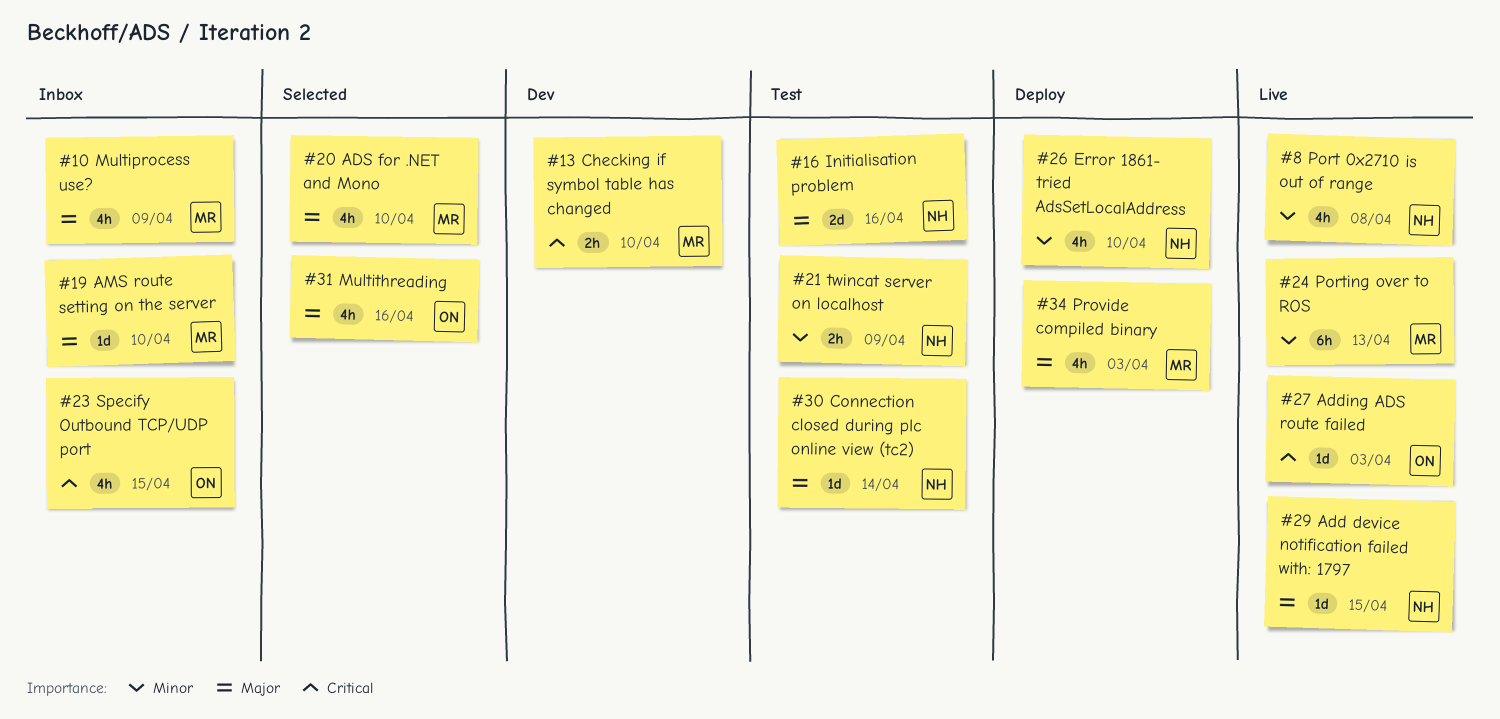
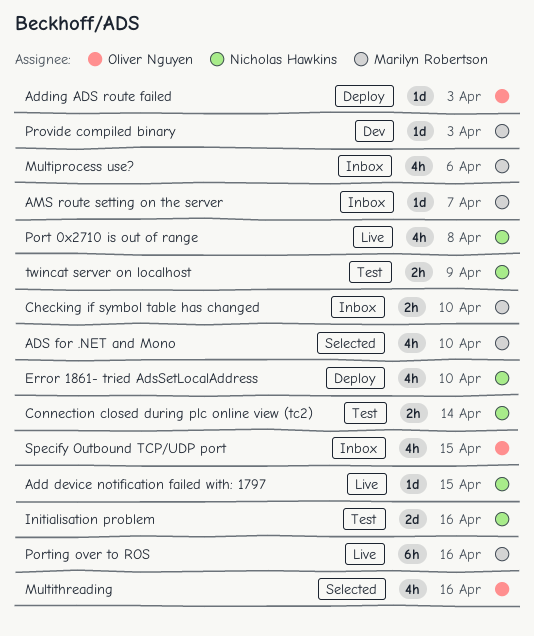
Adding ADS route failed, status: Live -> Deploy
AMS route setting on the server, due: Apr 10 -> Apr 7
Checking if symbol table has changed, status: Dev -> Inbox
Connection closed during plc online view (tc2), estimate: 1d -> 2h
Multiprocess use?, due: Apr 9 -> Apr 6
Porting over to ROS, due: Apr 13 -> Apr 16
Provide compiled binary, status: Deploy -> Dev
Provide compiled binary, estimate: 4h -> 1d

